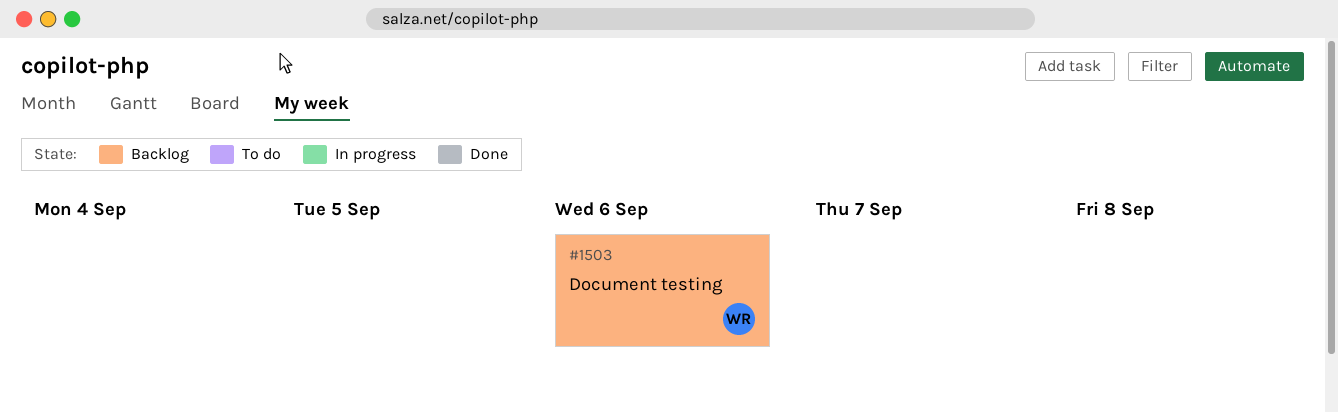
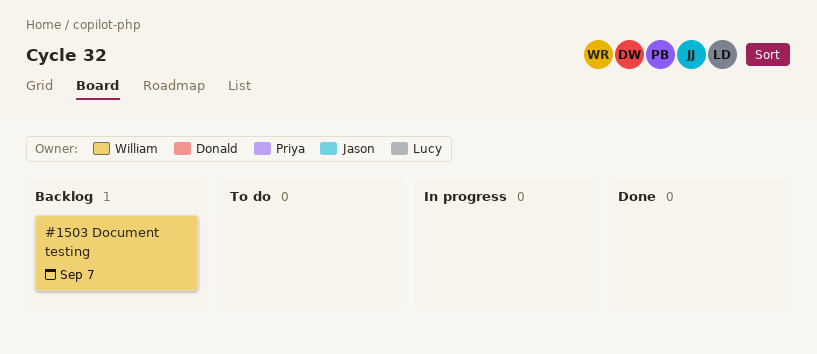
#1503, due: Sep 6 -> Sep 7

